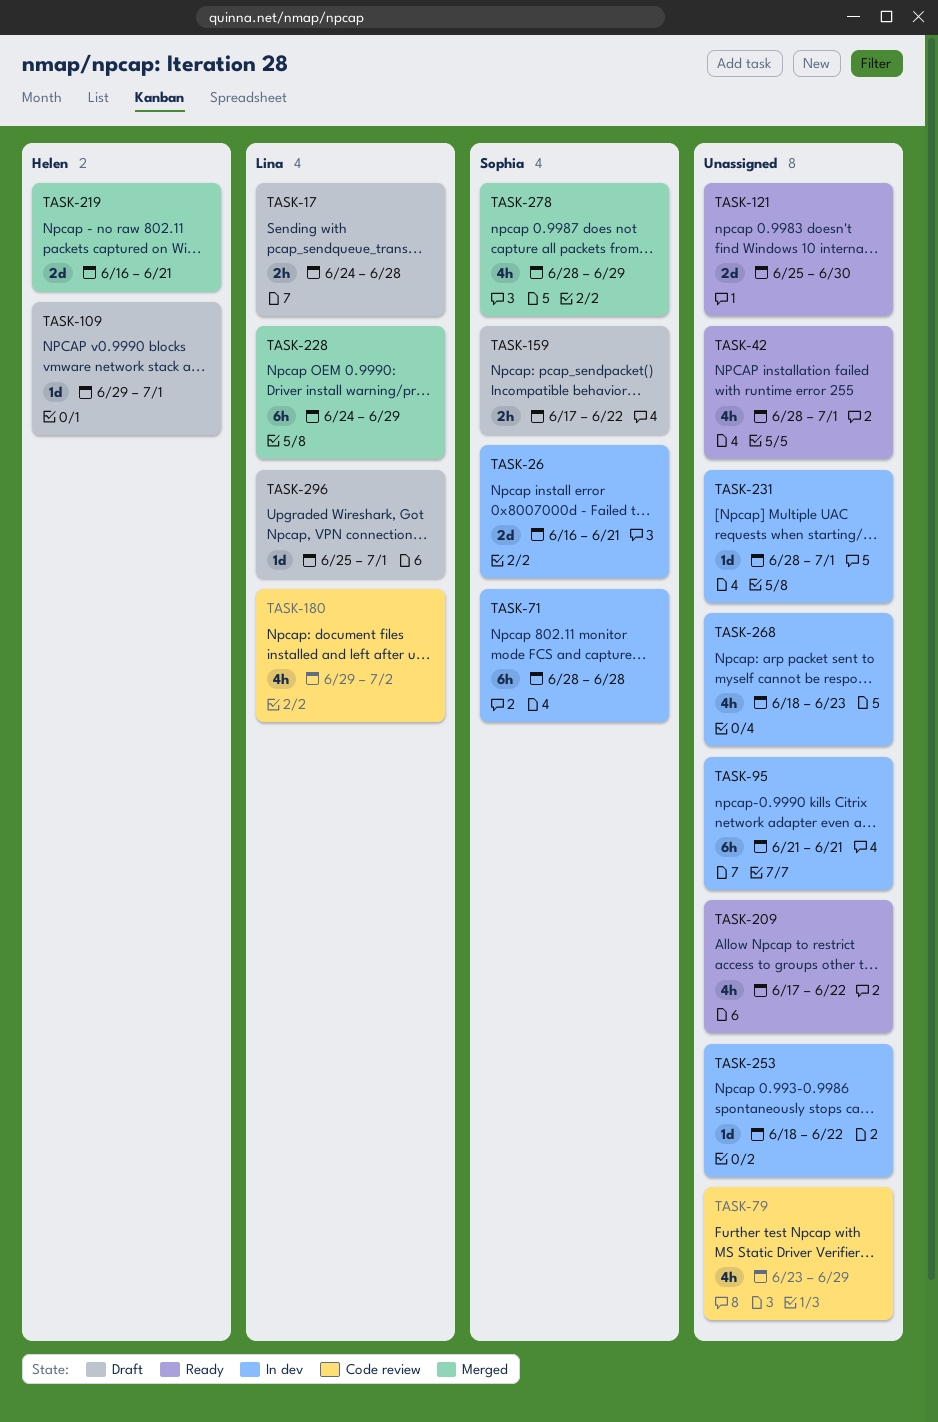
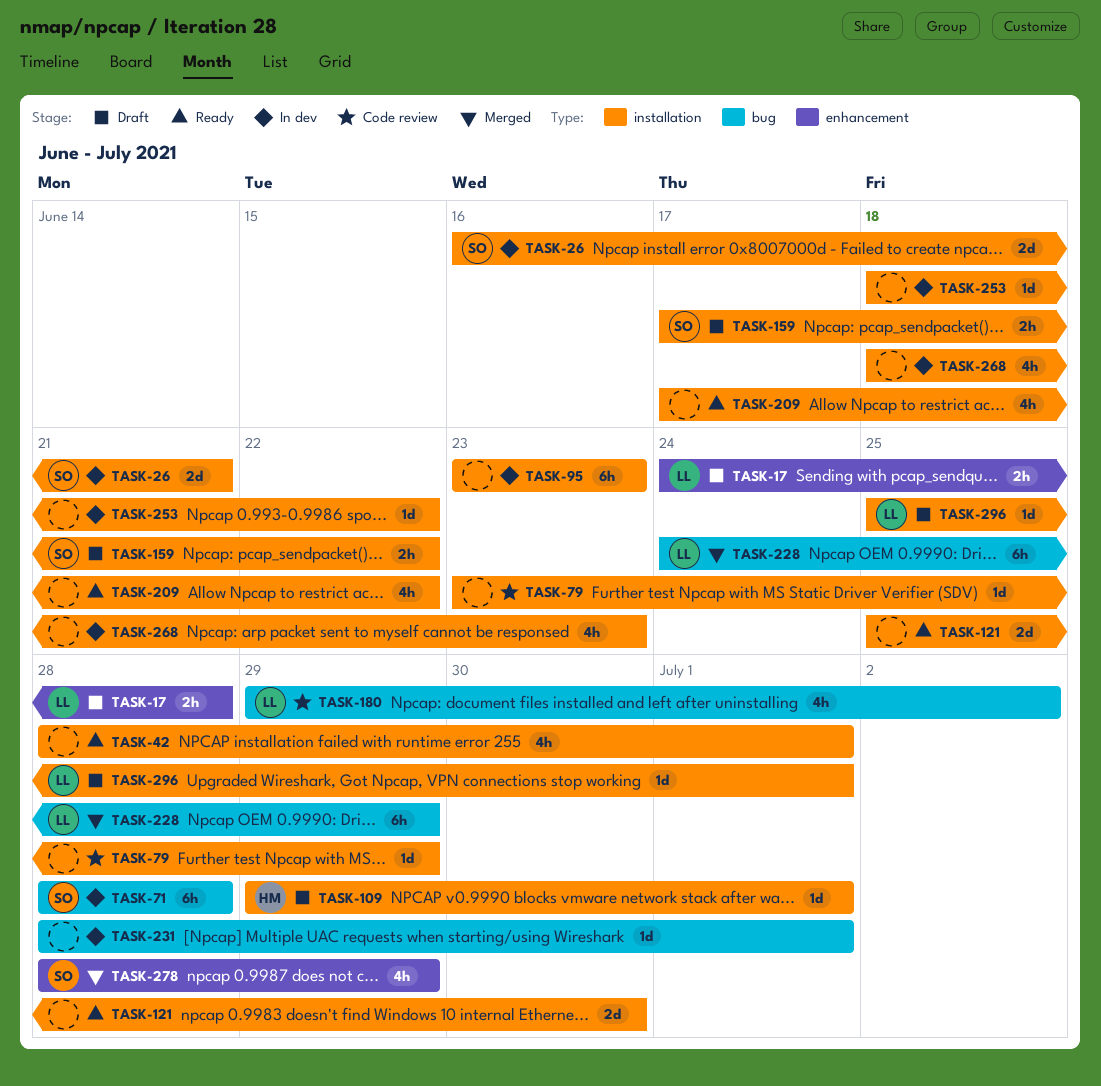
TASK-79, estimate: 4h -> 1d
TASK-95, start: Jun 21 -> Jun 23
TASK-95, due: Jun 21 -> Jun 23
TASK-219: present -> none

